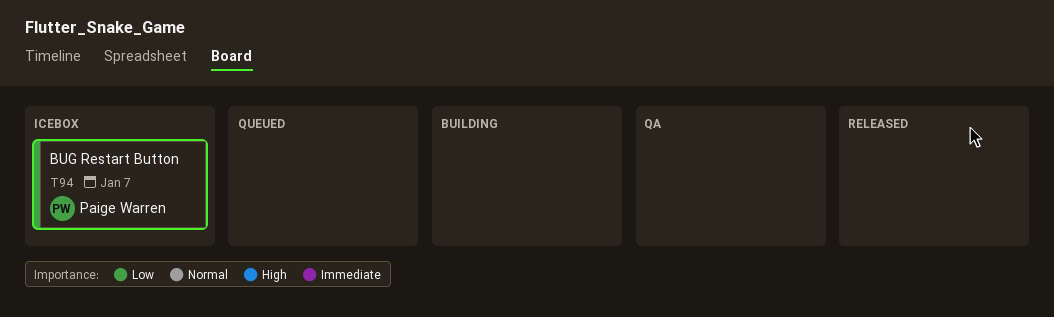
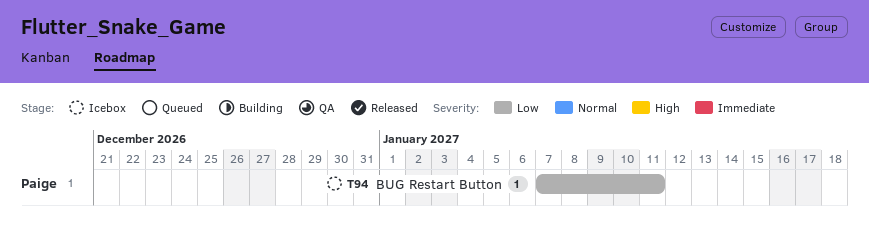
T94, due: Jan 7 -> Jan 11

